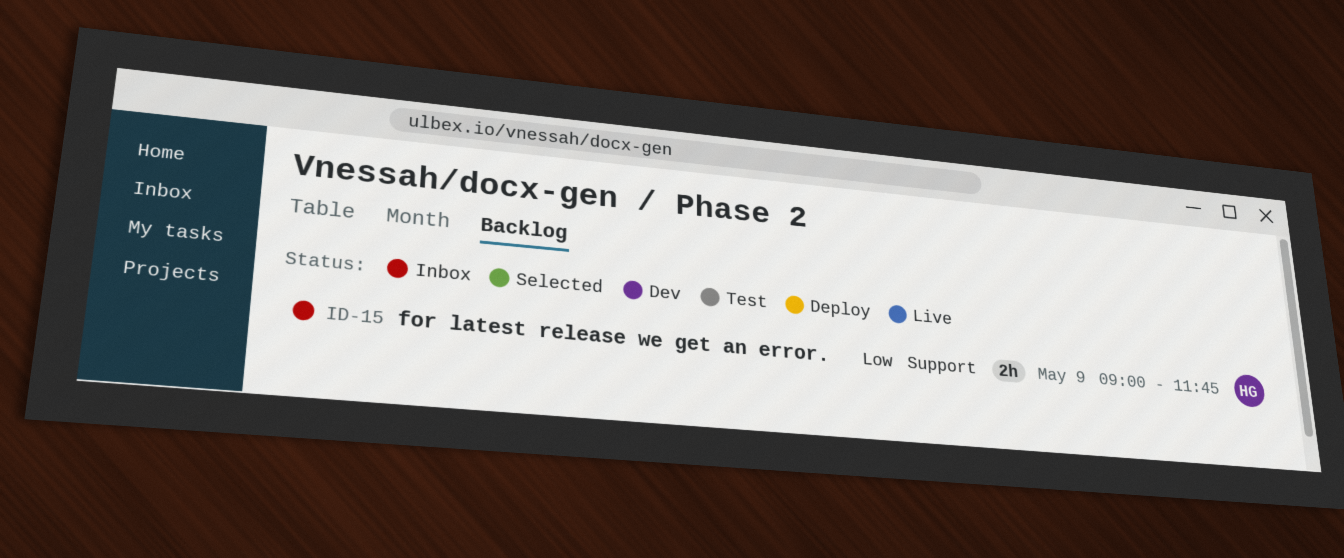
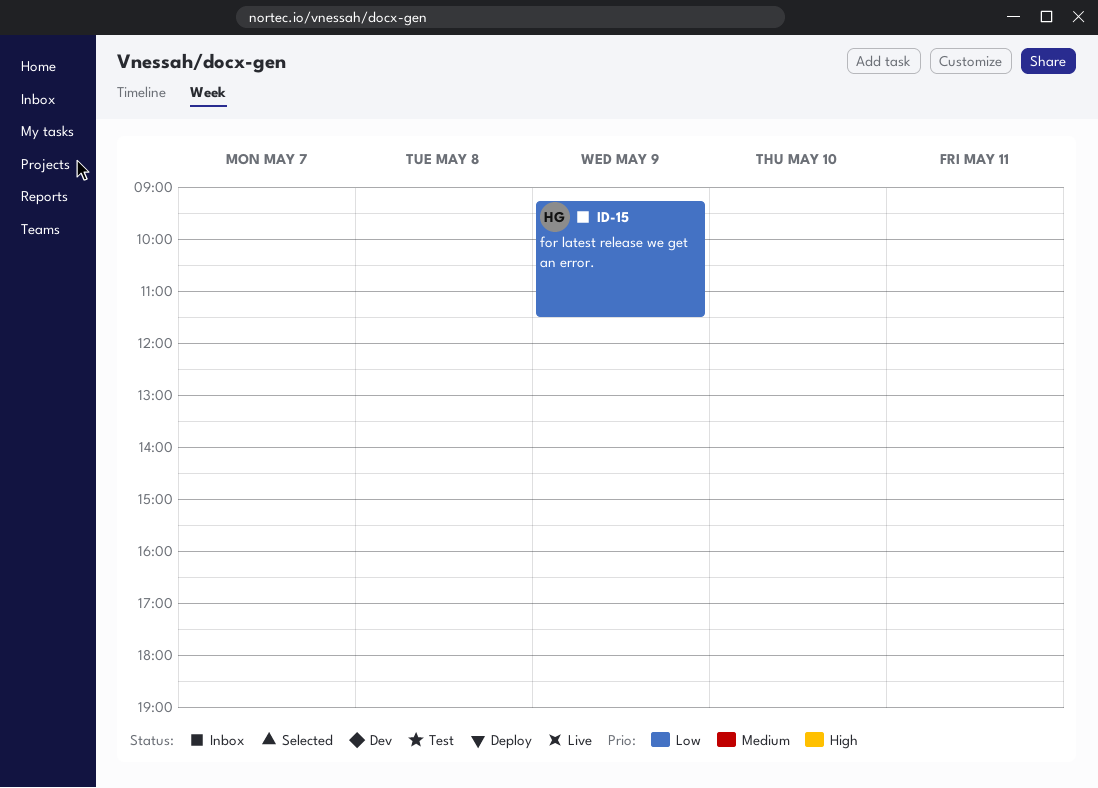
ID-15, begins: 09:00 -> 09:15
ID-15, ends: 11:45 -> 11:30

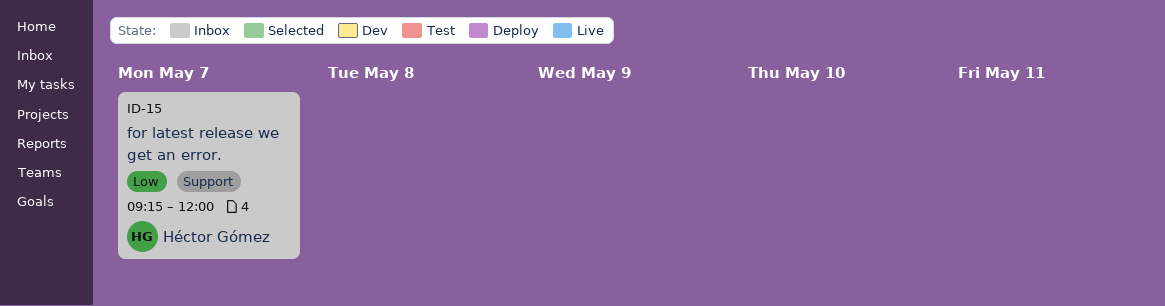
ID-15, day: May 9 -> May 7
ID-15, ends: 11:30 -> 12:00

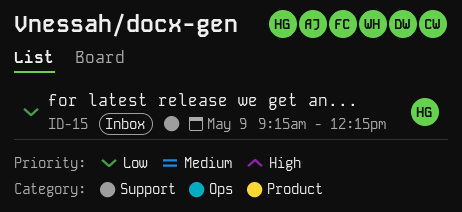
ID-15, day: May 7 -> May 9
ID-15, ends: 12:00 -> 12:15

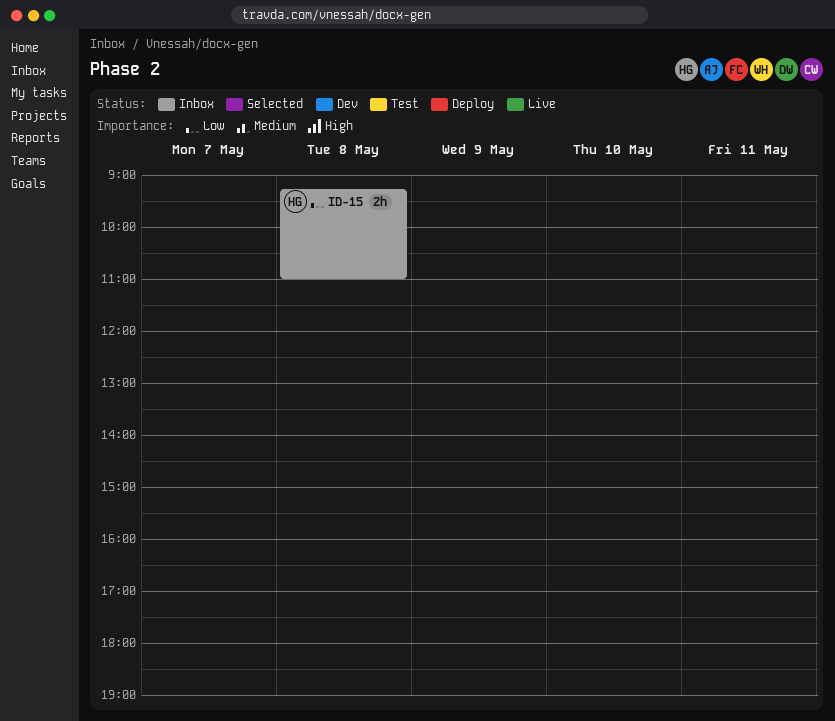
ID-15, day: May 9 -> May 8
ID-15, ends: 12:15 -> 11:00

